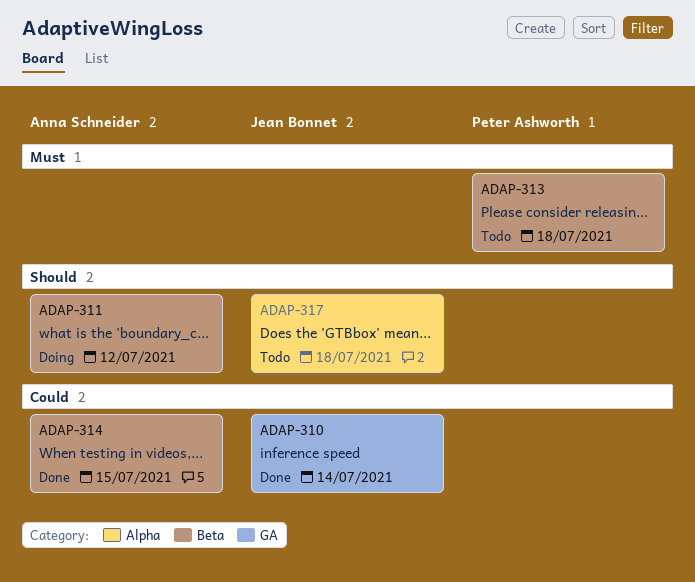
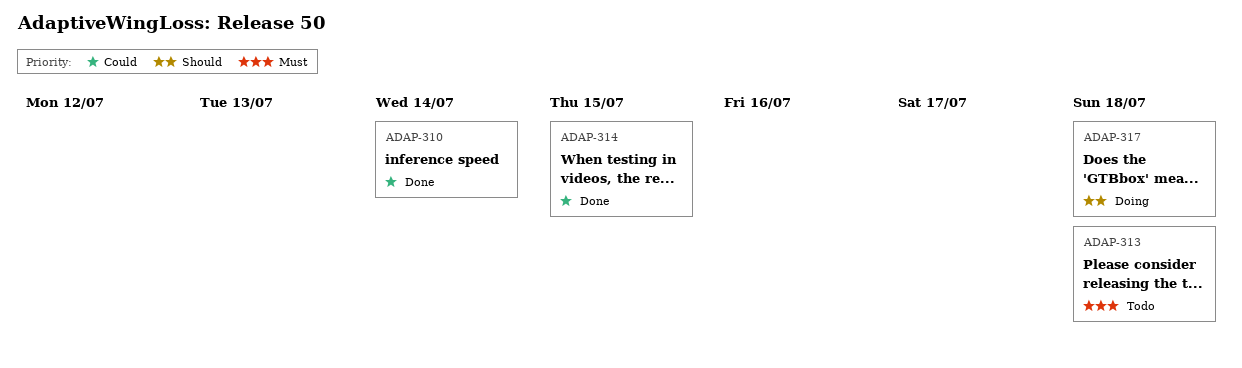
ADAP-311: present -> none
ADAP-317, status: Todo -> Doing

